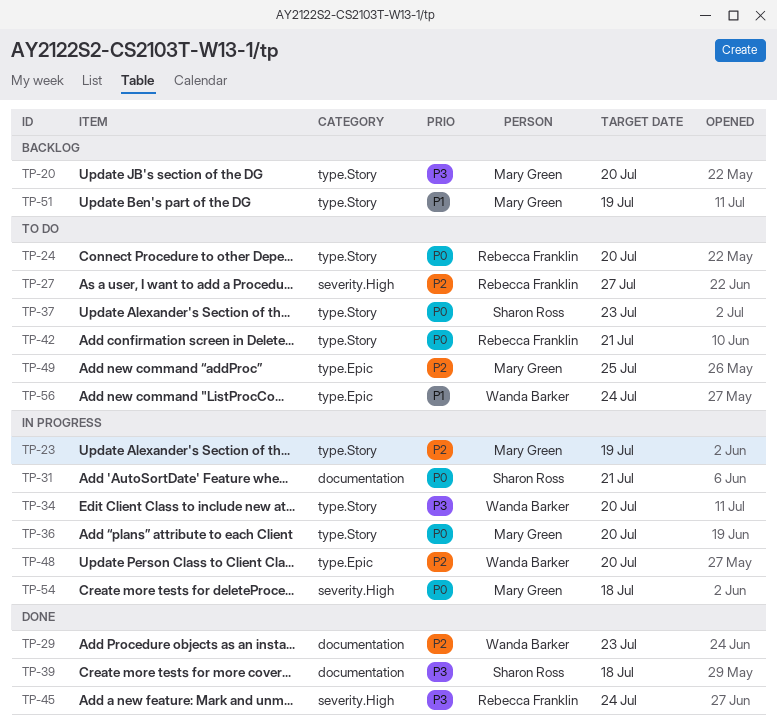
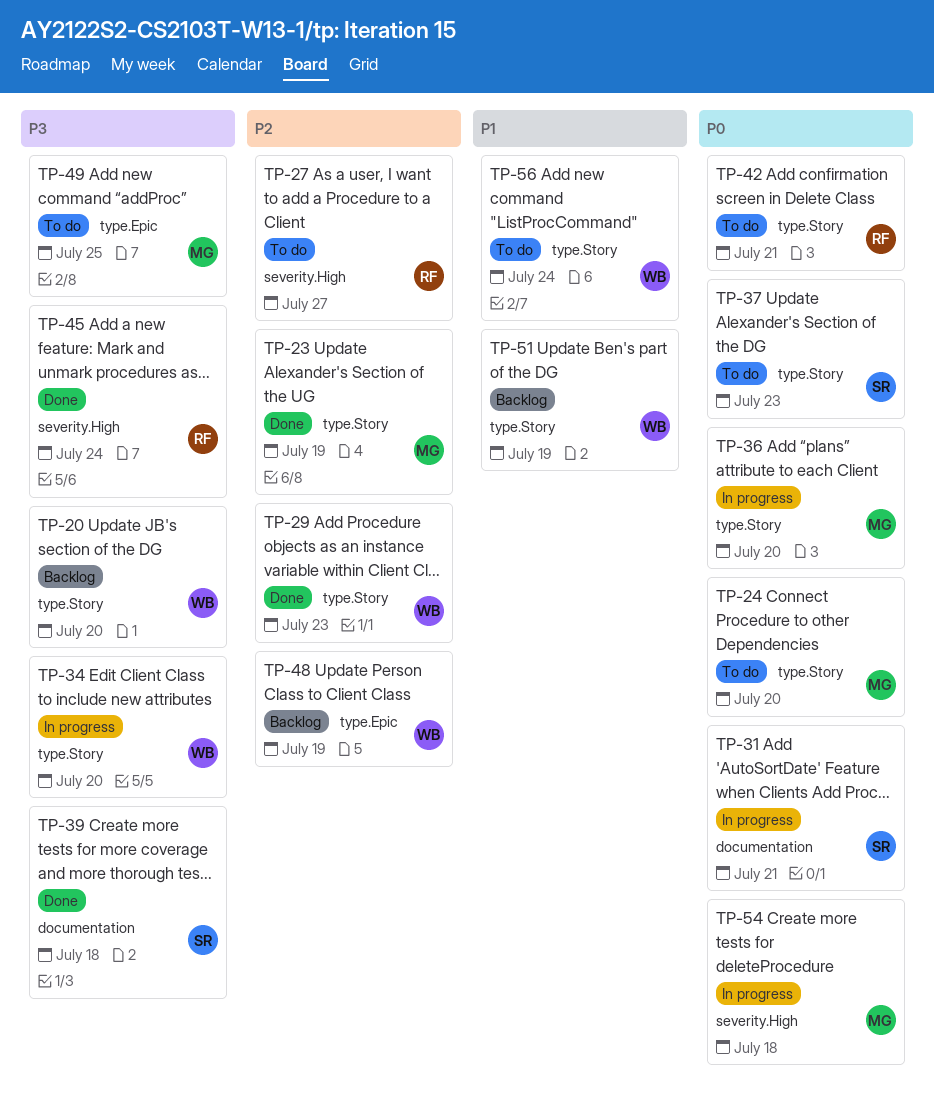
TP-20, owner: Mary Green -> Wanda Barker
TP-23, status: In progress -> Done
TP-24, owner: Rebecca Franklin -> Mary Green
TP-29, label: documentation -> type.Story
TP-48, status: In progress -> Backlog
TP-48, due: Jul 20 -> Jul 19
TP-49, priority: P2 -> P3
TP-51, owner: Mary Green -> Wanda Barker
TP-56, label: type.Epic -> type.Story

